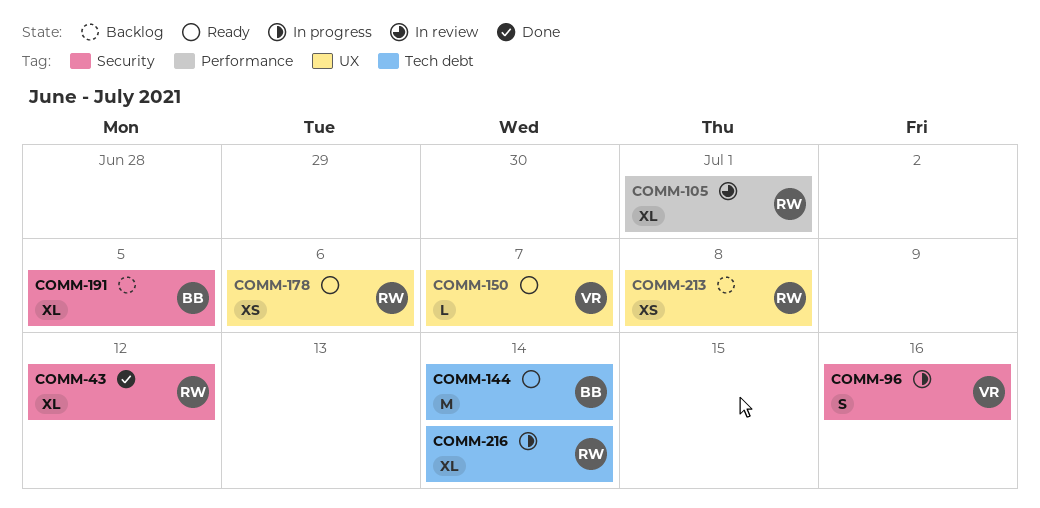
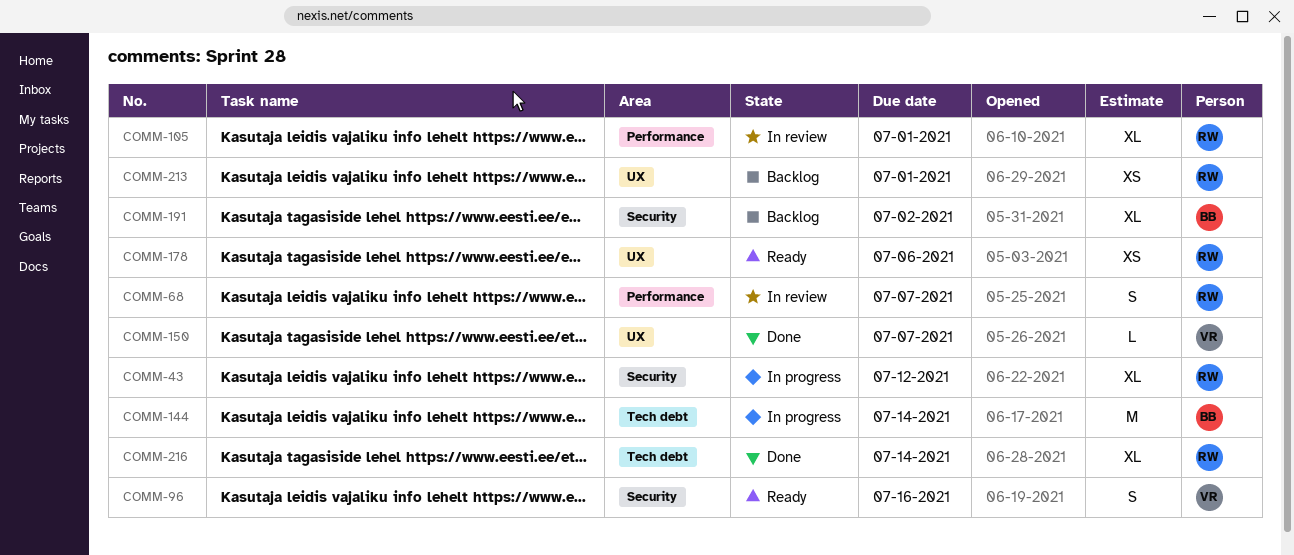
COMM-43, status: Done -> In progress
COMM-68: none -> present
COMM-96, status: In progress -> Ready
COMM-144, status: Ready -> In progress
COMM-150, status: Ready -> Done
COMM-191, due: Jul 5 -> Jul 2
COMM-213, due: Jul 8 -> Jul 1
COMM-216, status: In progress -> Done

